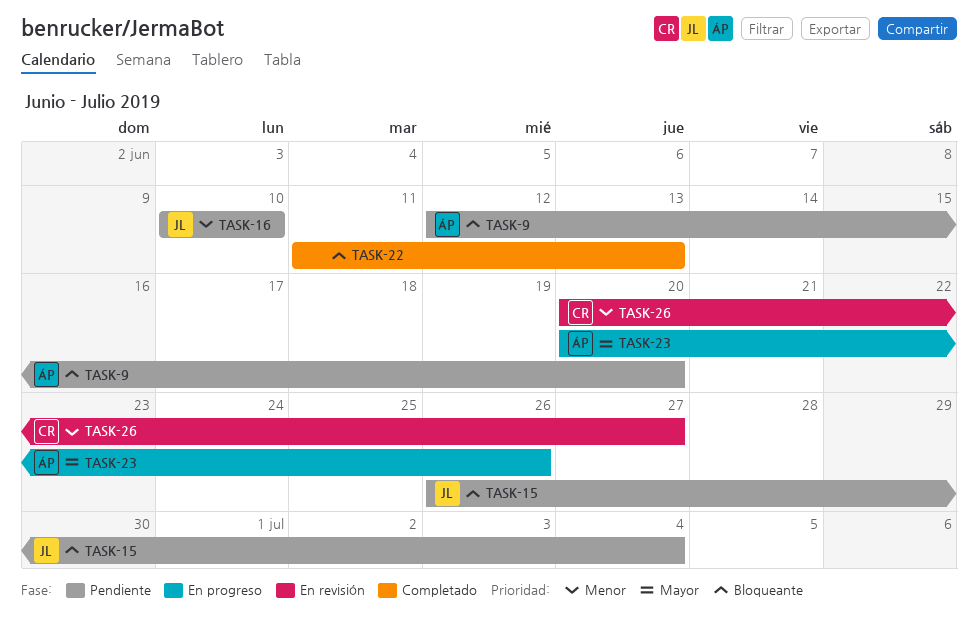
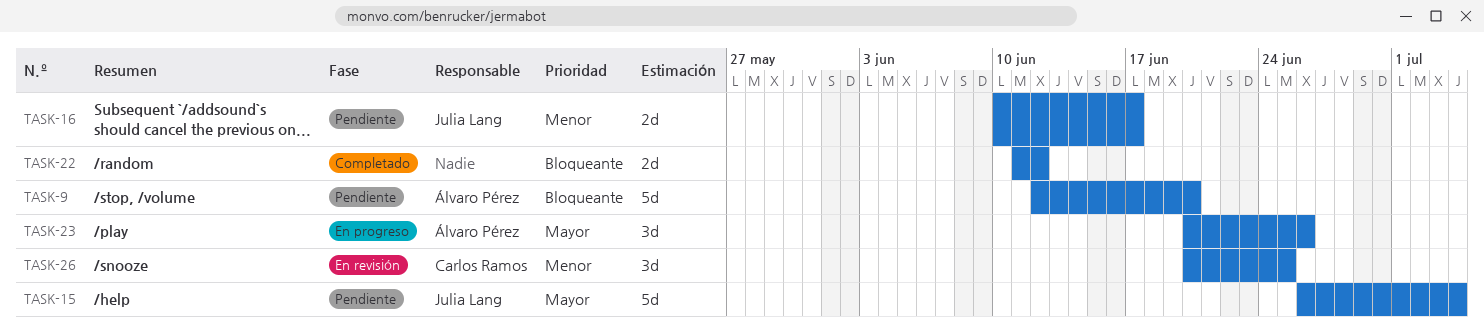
TASK-15, priority: Bloqueante -> Mayor
TASK-16, due: Jun 10 -> Jun 17
TASK-22, due: Jun 13 -> Jun 12
TASK-26, due: Jun 27 -> Jun 25

